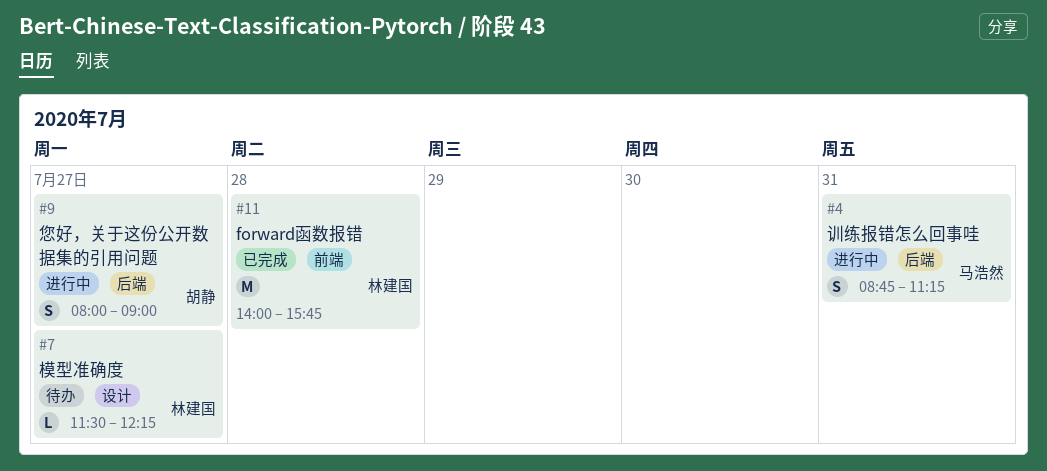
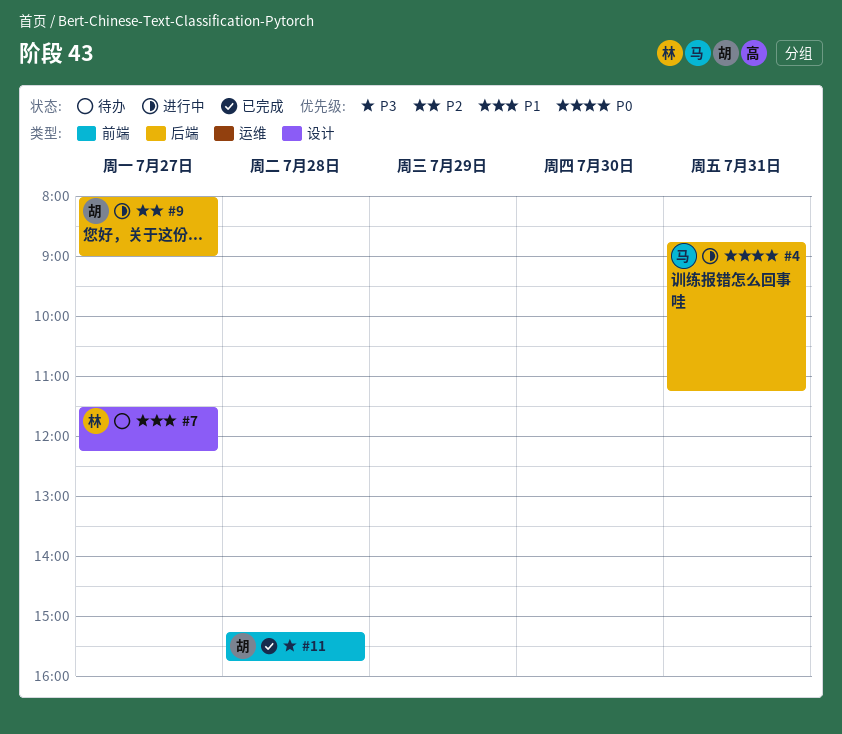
#11, owner: 林建国 -> 胡静
#11, begins: 14:00 -> 15:15

